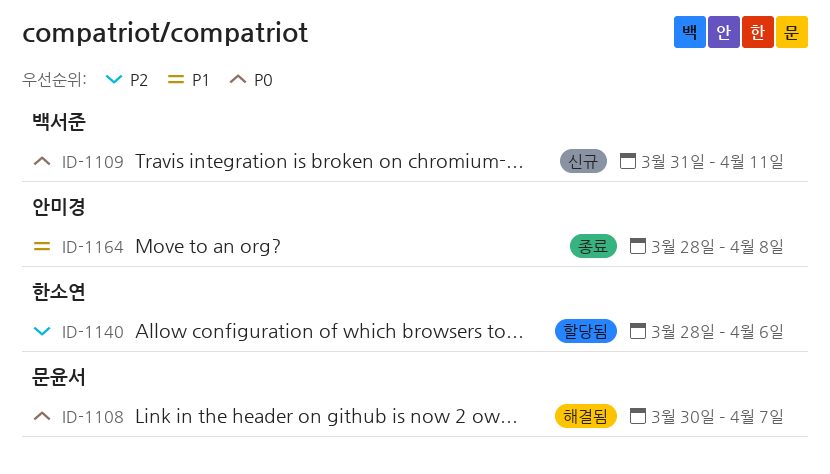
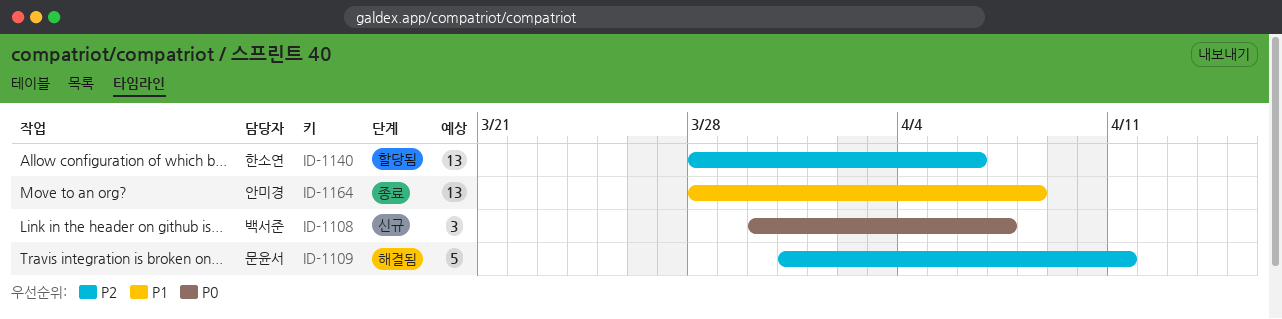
ID-1108, status: 해결됨 -> 신규
ID-1108, owner: 문윤서 -> 백서준
ID-1109, status: 신규 -> 해결됨
ID-1109, owner: 백서준 -> 문윤서
ID-1109, priority: P0 -> P2

